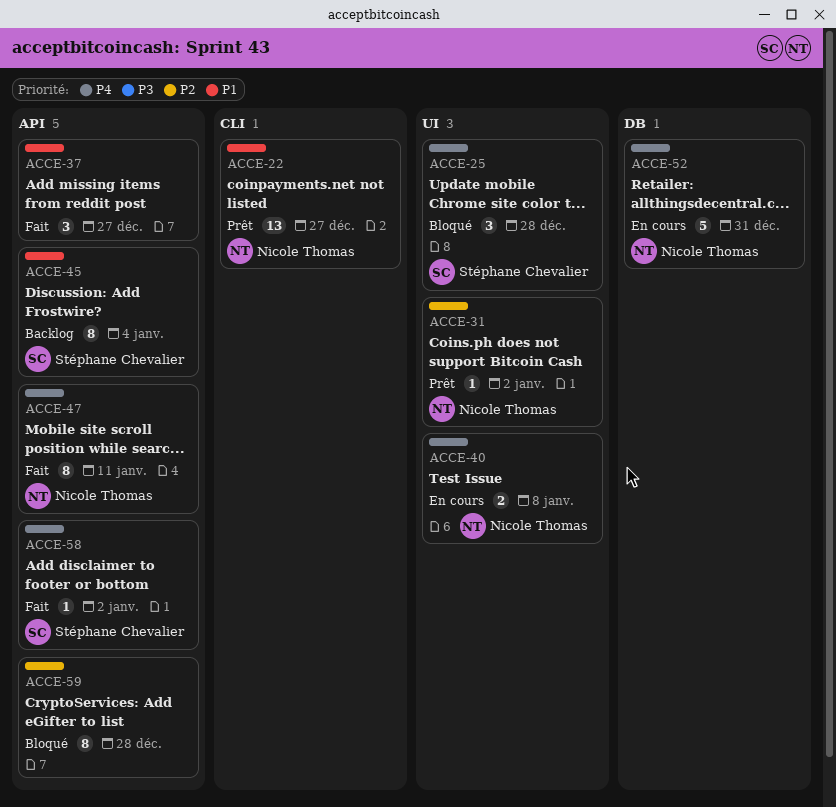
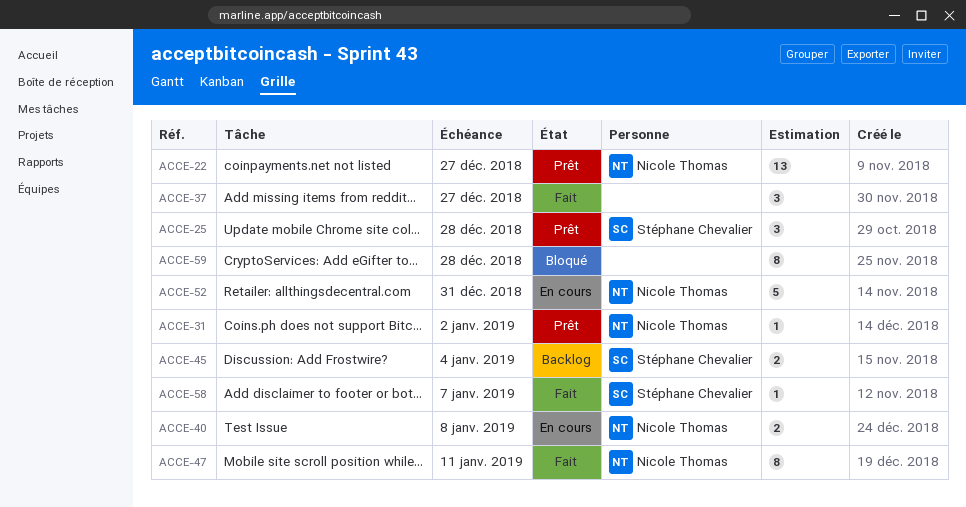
ACCE-25, status: Bloqué -> Prêt
ACCE-45, estimate: 8 -> 2
ACCE-58, due: Jan 2 -> Jan 7

